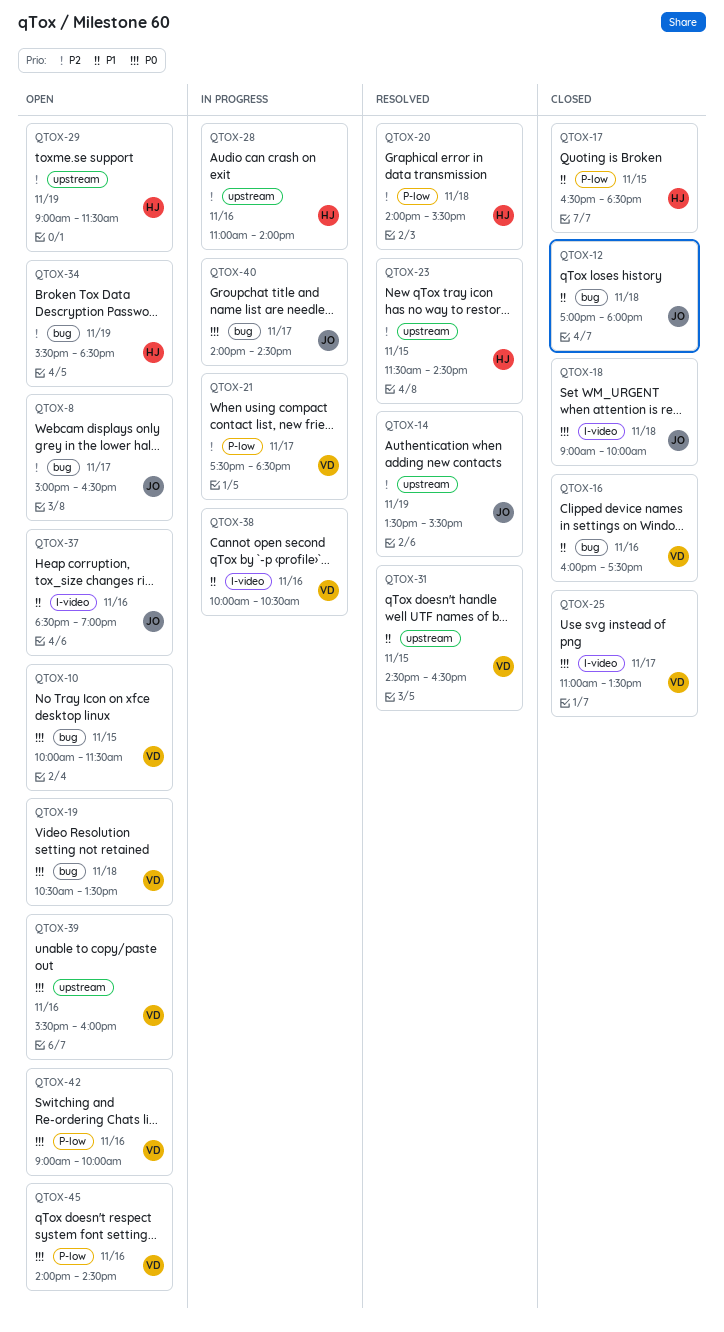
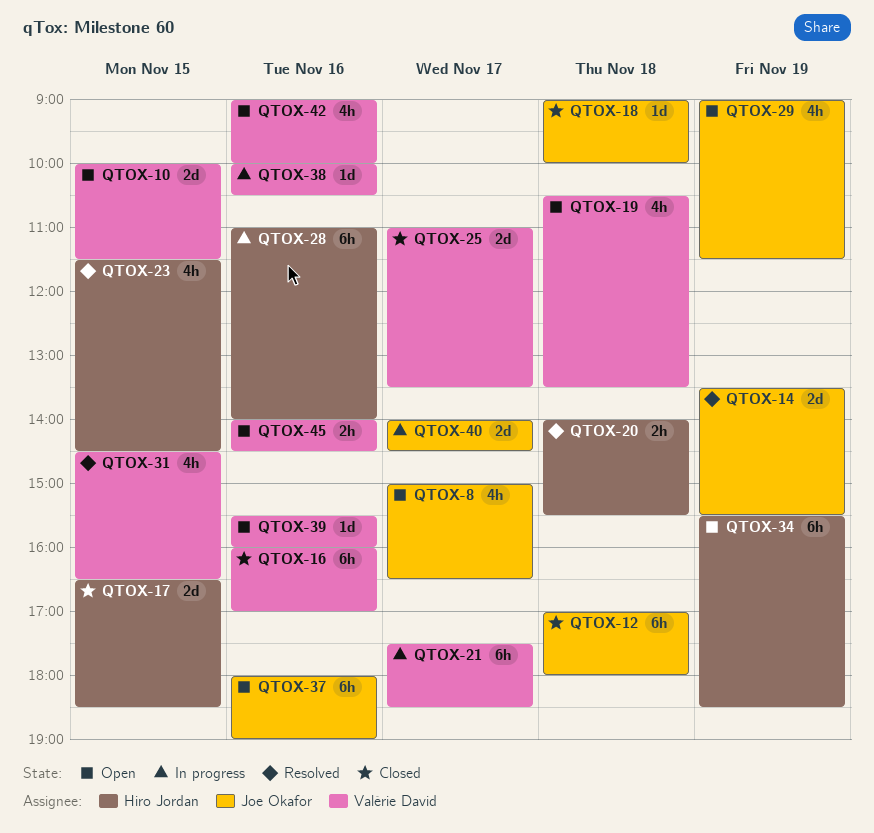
QTOX-16, ends: 17:30 -> 17:00
QTOX-29, owner: Hiro Jordan -> Joe Okafor
QTOX-37, begins: 18:30 -> 18:00

